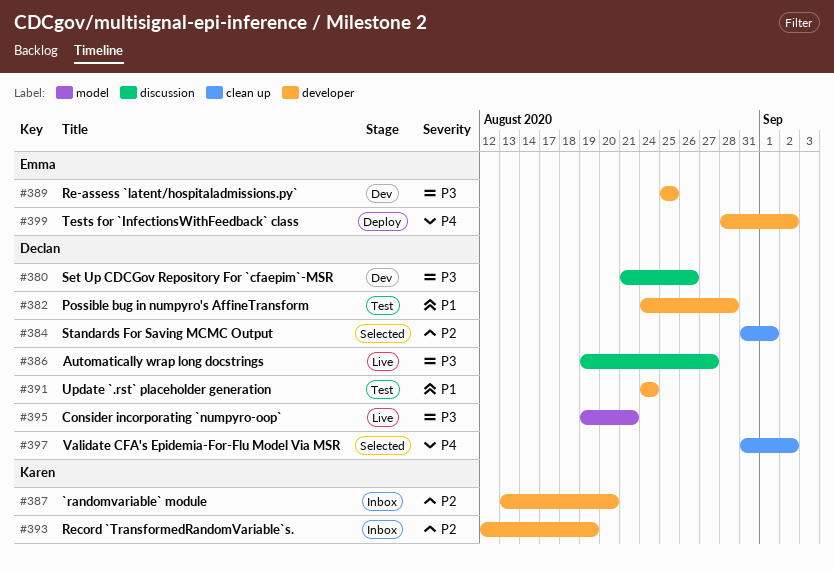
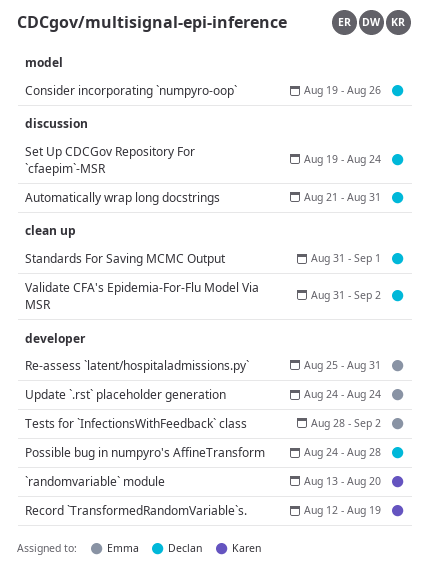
Automatically wrap long docstrings, start: Aug 19 -> Aug 21
Automatically wrap long docstrings, due: Aug 27 -> Aug 31
Consider incorporating `numpyro-oop`, due: Aug 21 -> Aug 26
Re-assess `latent/hospitaladmissions.py`, due: Aug 25 -> Aug 31
Set Up CDCGov Repository For `cfaepim`-MSR, start: Aug 21 -> Aug 19
Set Up CDCGov Repository For `cfaepim`-MSR, due: Aug 26 -> Aug 24
Update `.rst` placeholder generation, owner: Declan -> Emma

